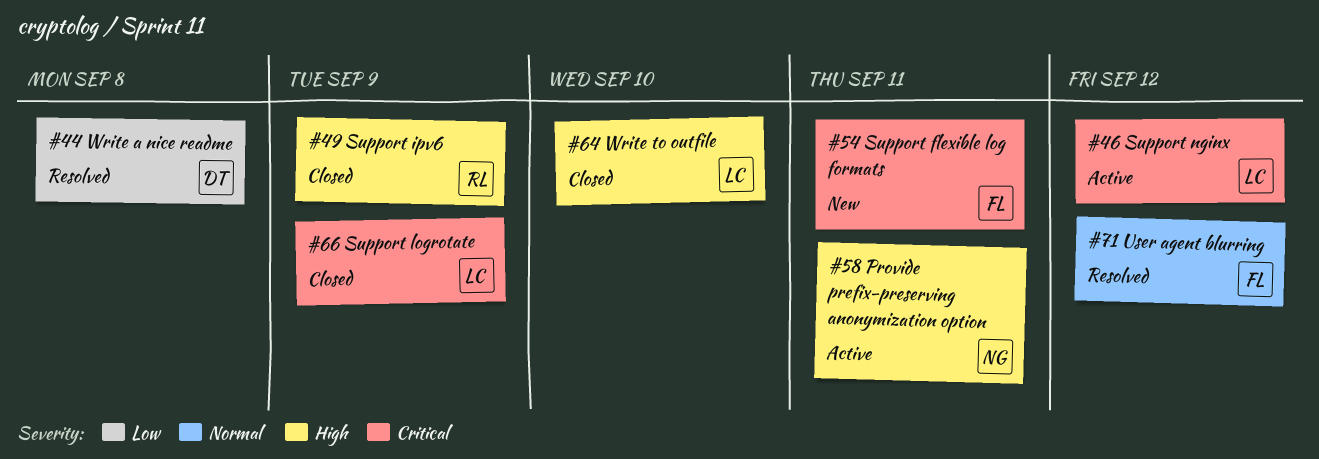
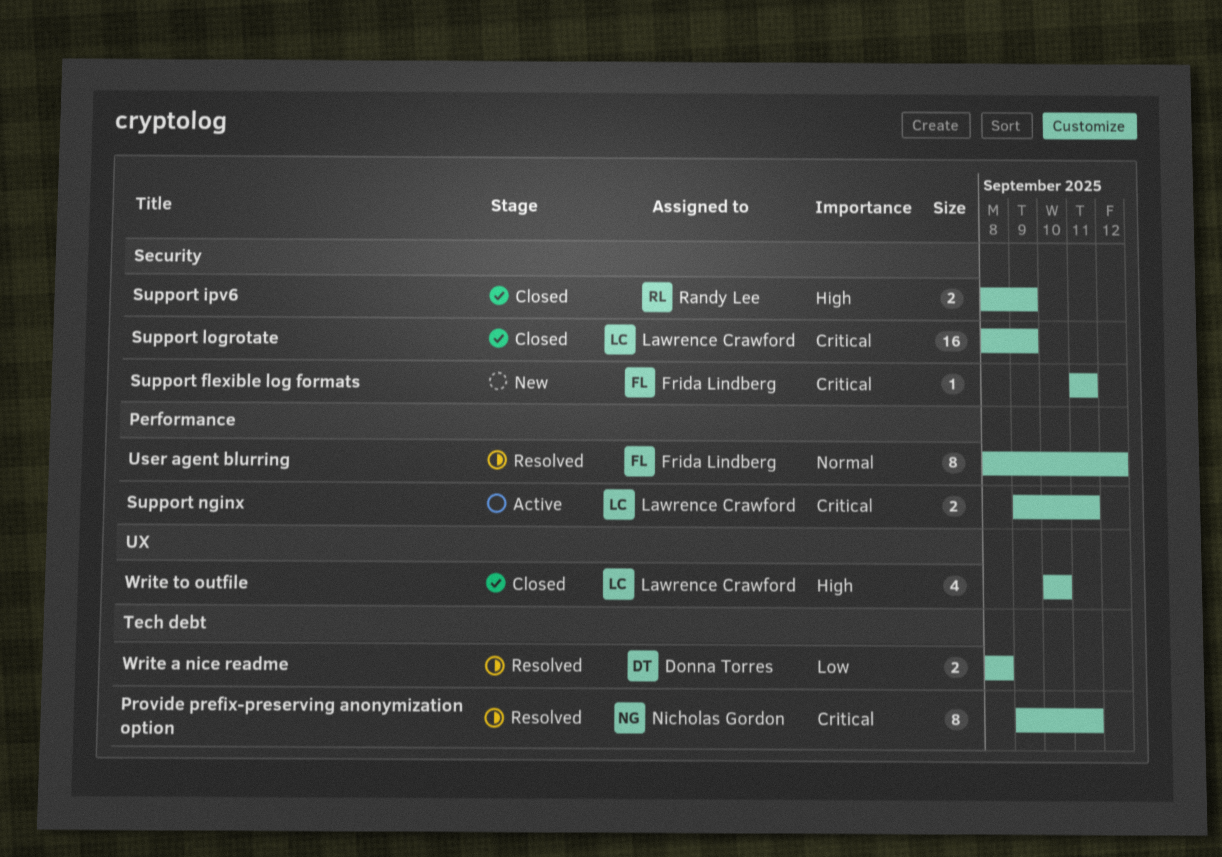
Provide prefix-preserving anonymization option, status: Active -> Resolved
Provide prefix-preserving anonymization option, priority: High -> Critical
Support nginx, due: Sep 12 -> Sep 11

